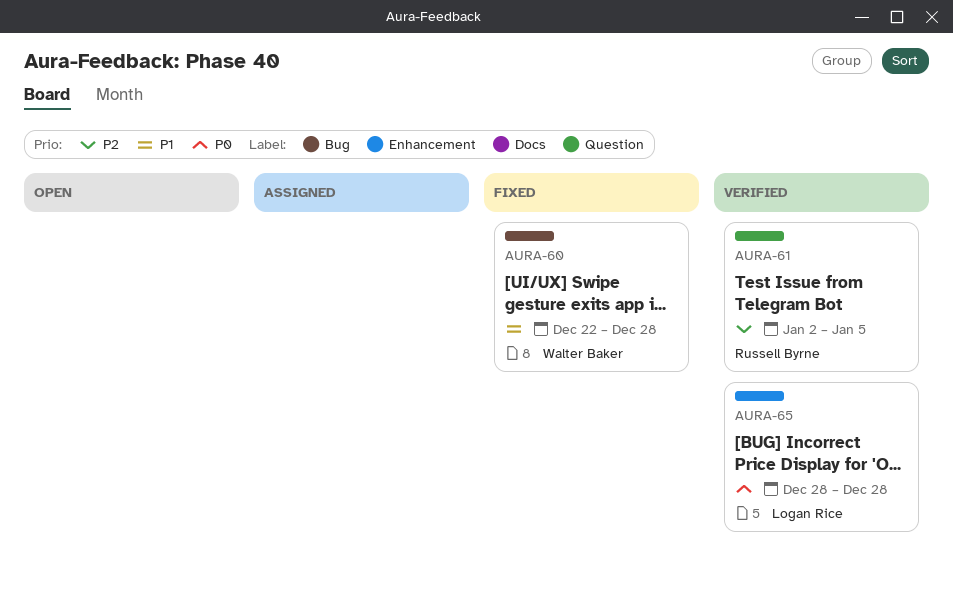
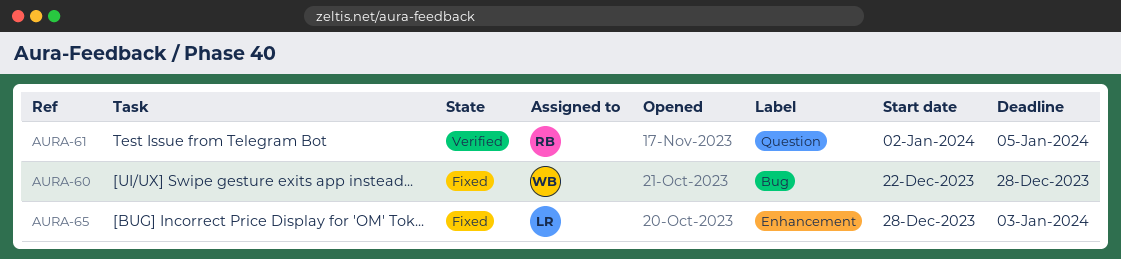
AURA-65, status: Verified -> Fixed
AURA-65, due: Dec 28 -> Jan 3

